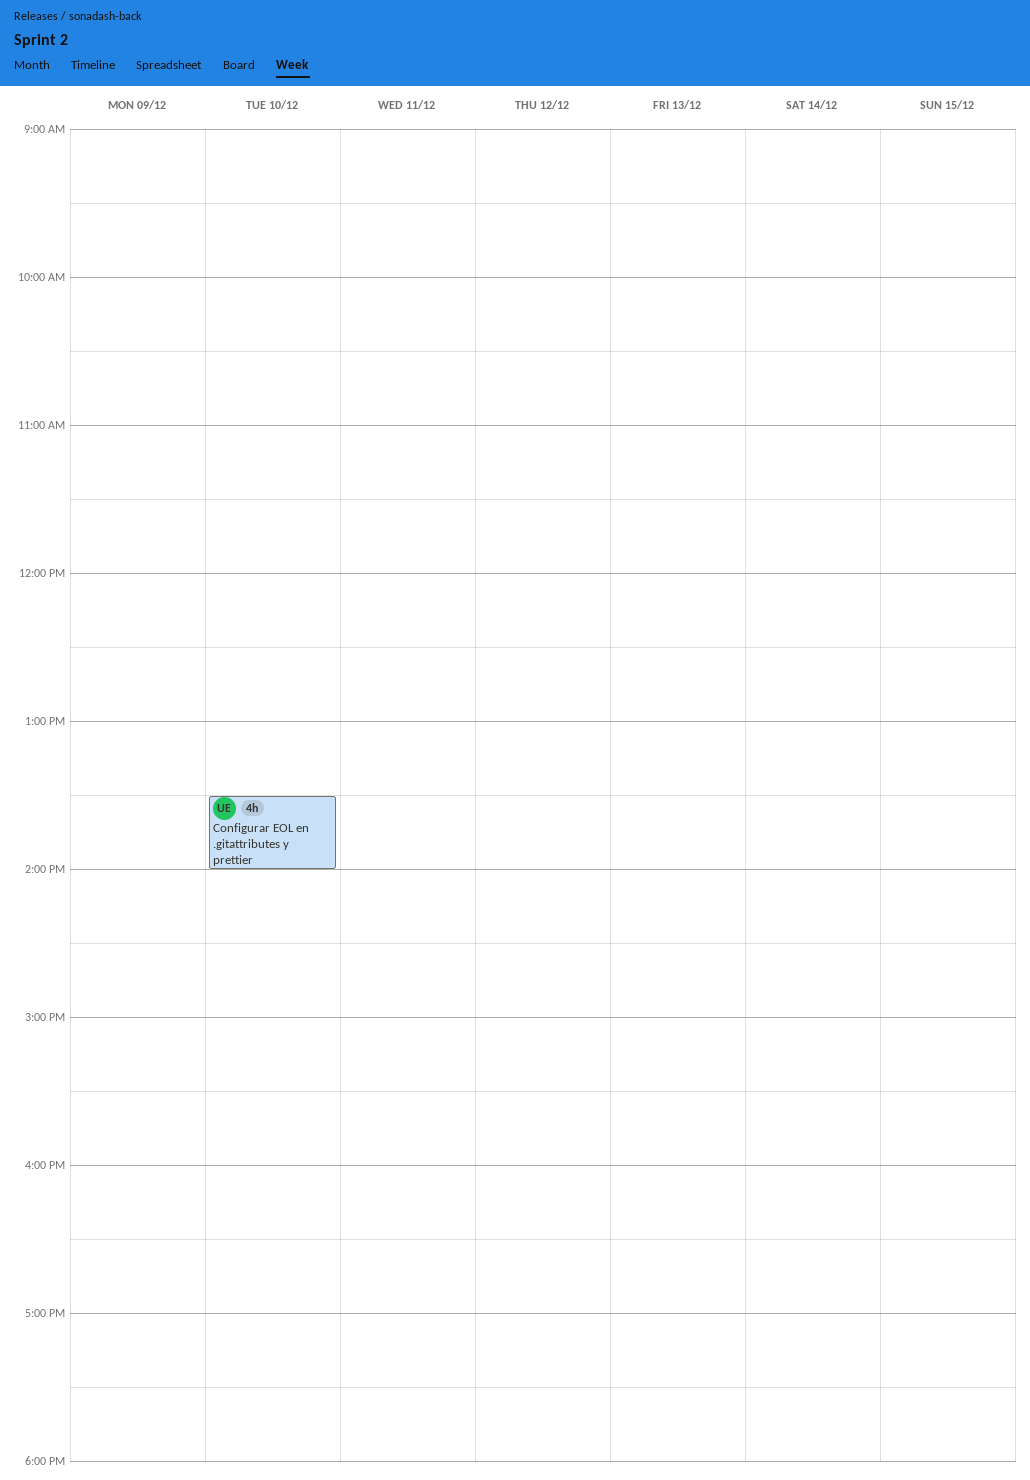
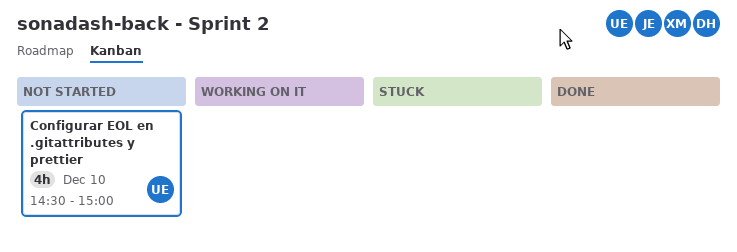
Configurar EOL en .gitattributes y prettier, begins: 13:30 -> 14:30
Configurar EOL en .gitattributes y prettier, ends: 14:00 -> 15:00

